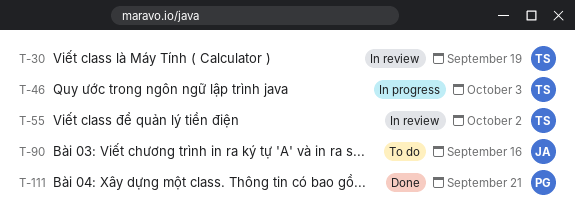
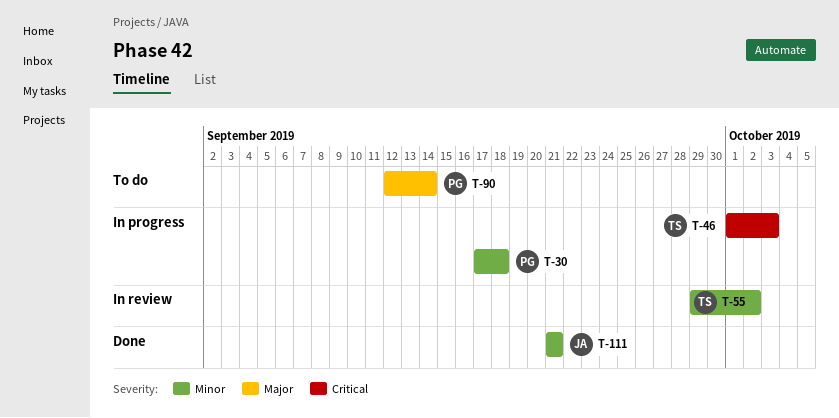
T-30, status: In review -> In progress
T-30, owner: TS -> PG
T-30, due: Sep 19 -> Sep 18
T-90, owner: JA -> PG
T-90, due: Sep 16 -> Sep 14
T-111, owner: PG -> JA

